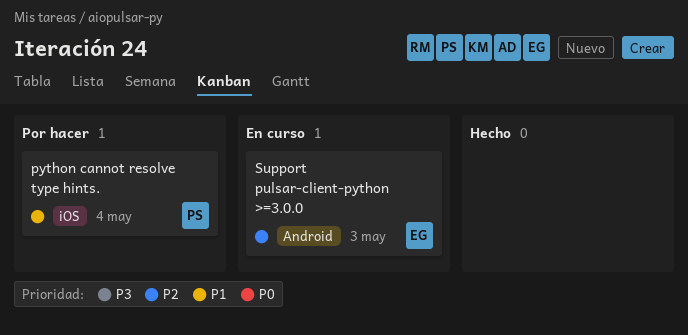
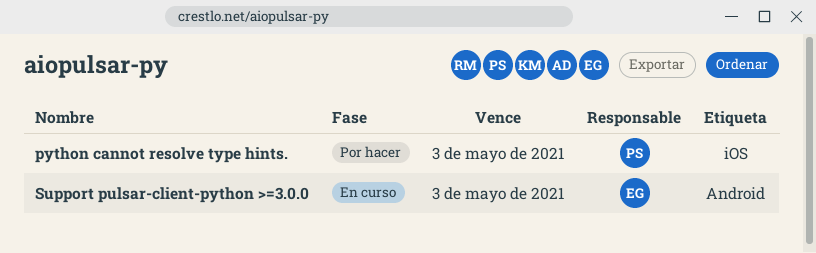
python cannot resolve type hints., due: May 4 -> May 3

